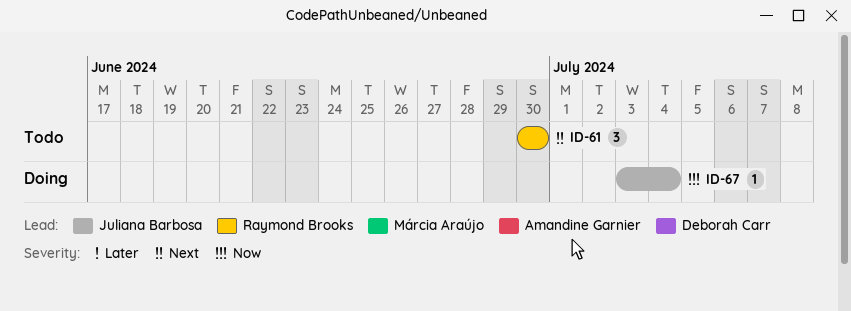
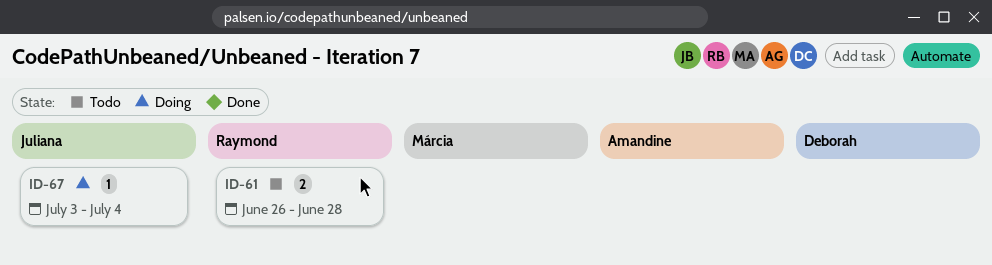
ID-61, estimate: 3 -> 2
ID-61, start: Jun 30 -> Jun 26
ID-61, due: Jun 30 -> Jun 28

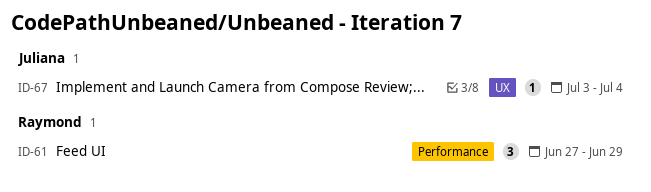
ID-61, estimate: 2 -> 3
ID-61, start: Jun 26 -> Jun 27
ID-61, due: Jun 28 -> Jun 29

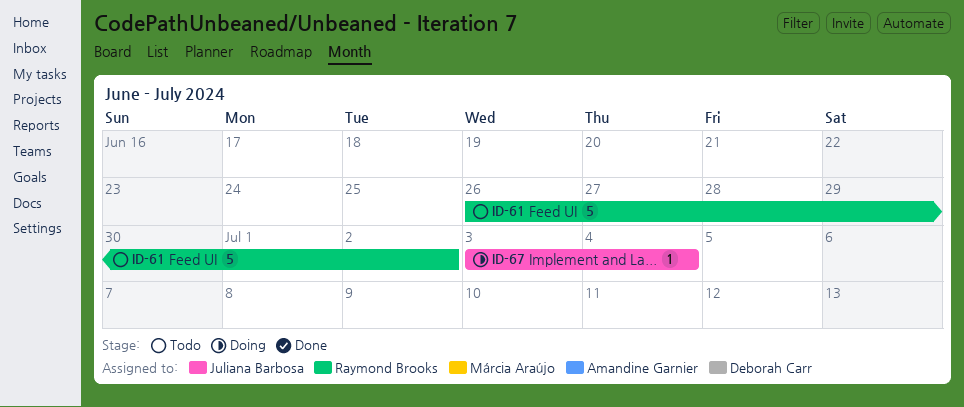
ID-61, estimate: 3 -> 5
ID-61, start: Jun 27 -> Jun 26
ID-61, due: Jun 29 -> Jul 2

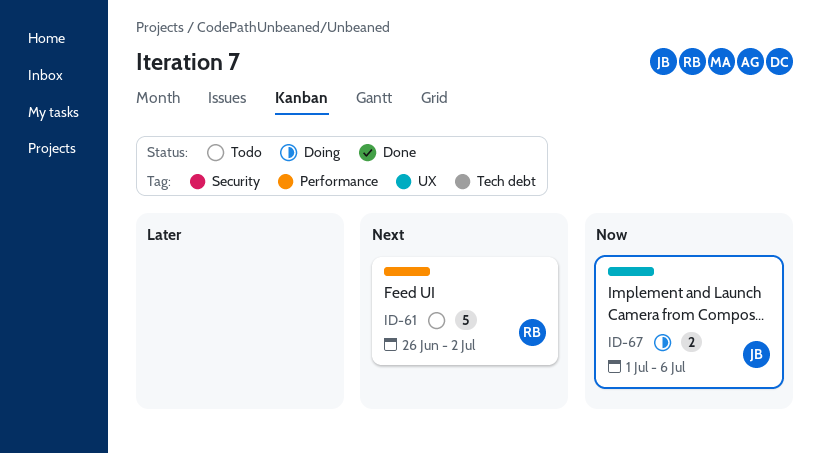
ID-67, estimate: 1 -> 2
ID-67, start: Jul 3 -> Jul 1
ID-67, due: Jul 4 -> Jul 6

